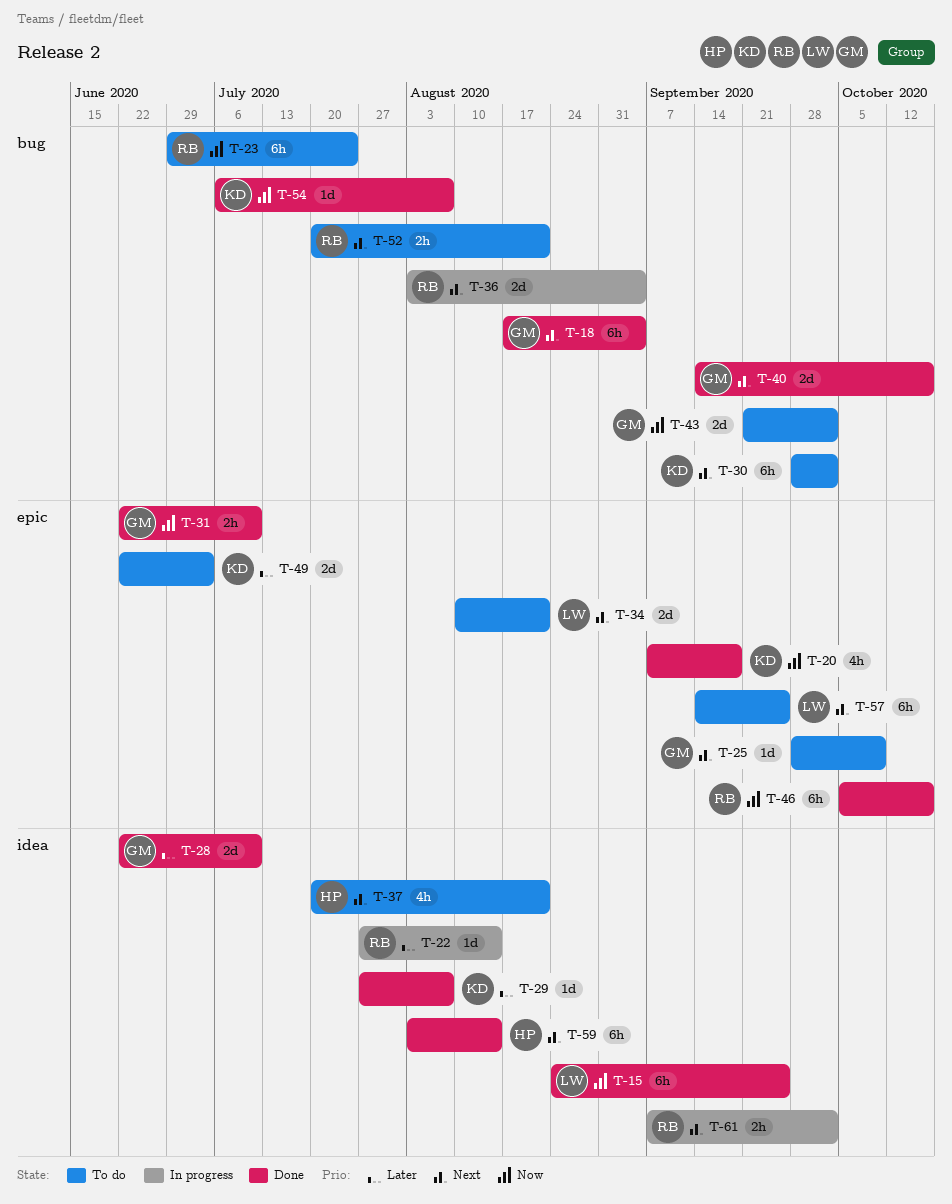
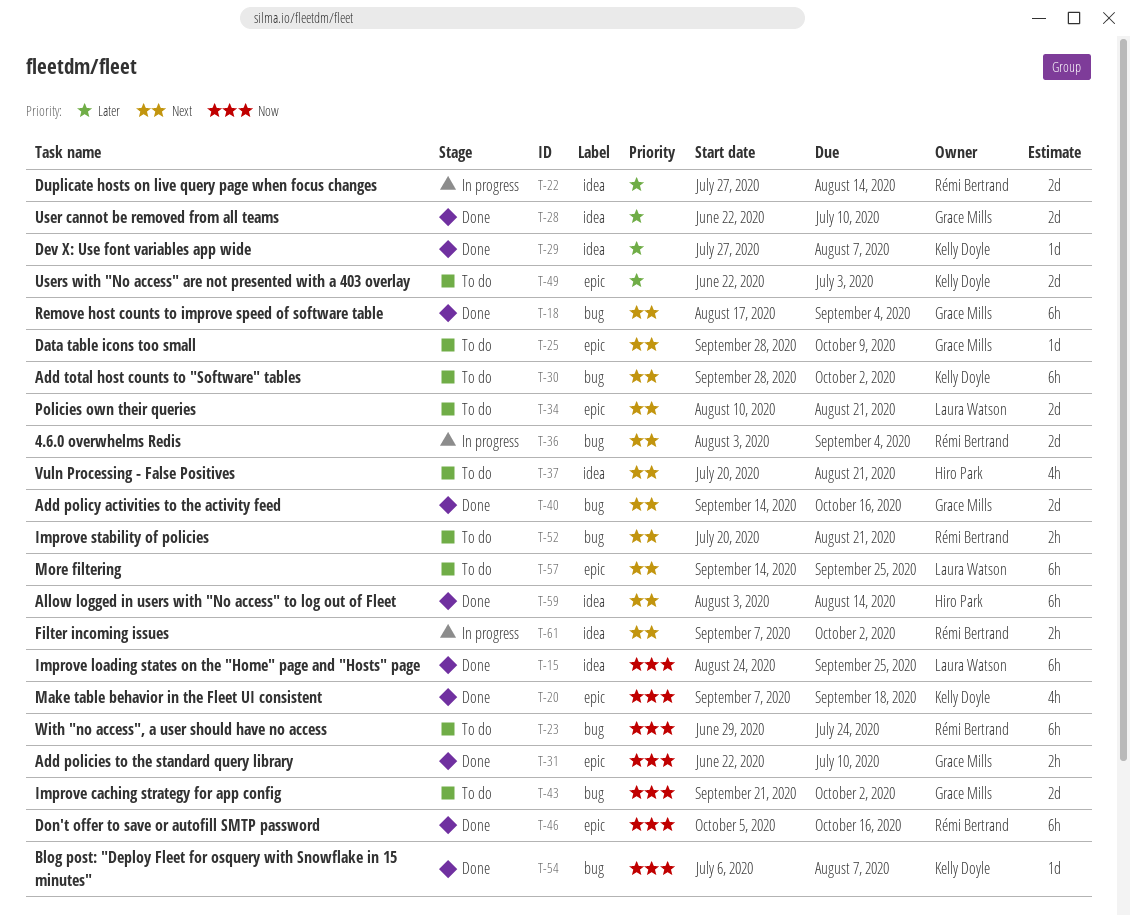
T-22, estimate: 1d -> 2d

